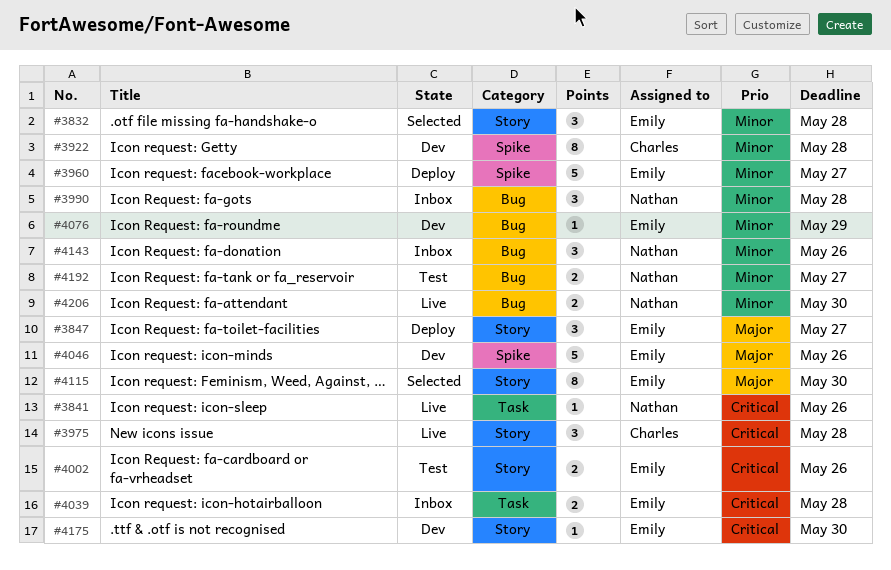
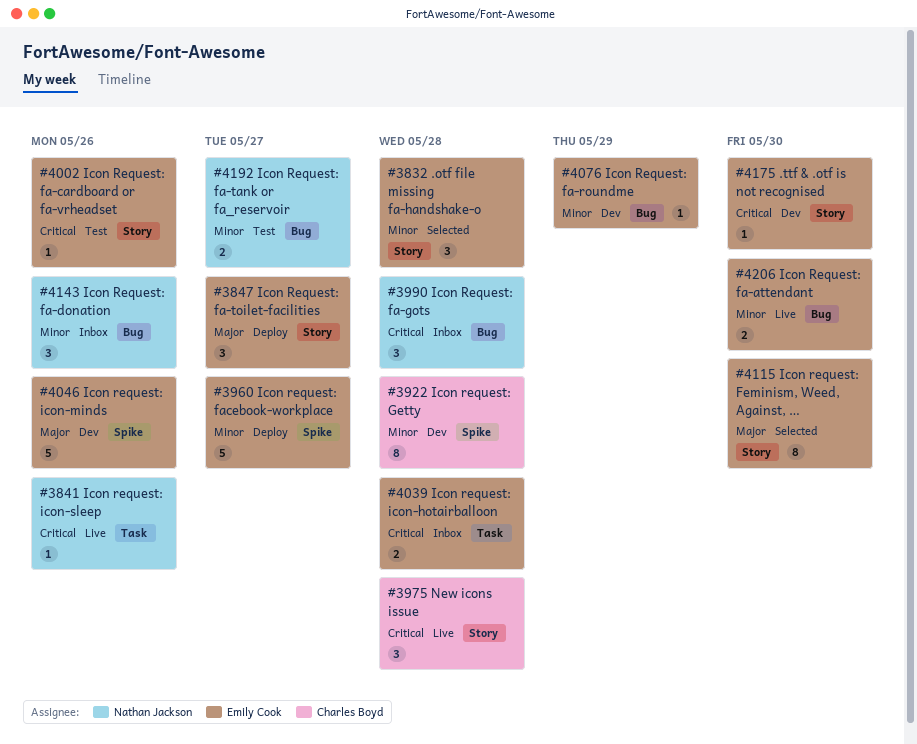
#3990, priority: Minor -> Critical
#4002, estimate: 2 -> 1
#4206, owner: Nathan Jackson -> Emily Cook

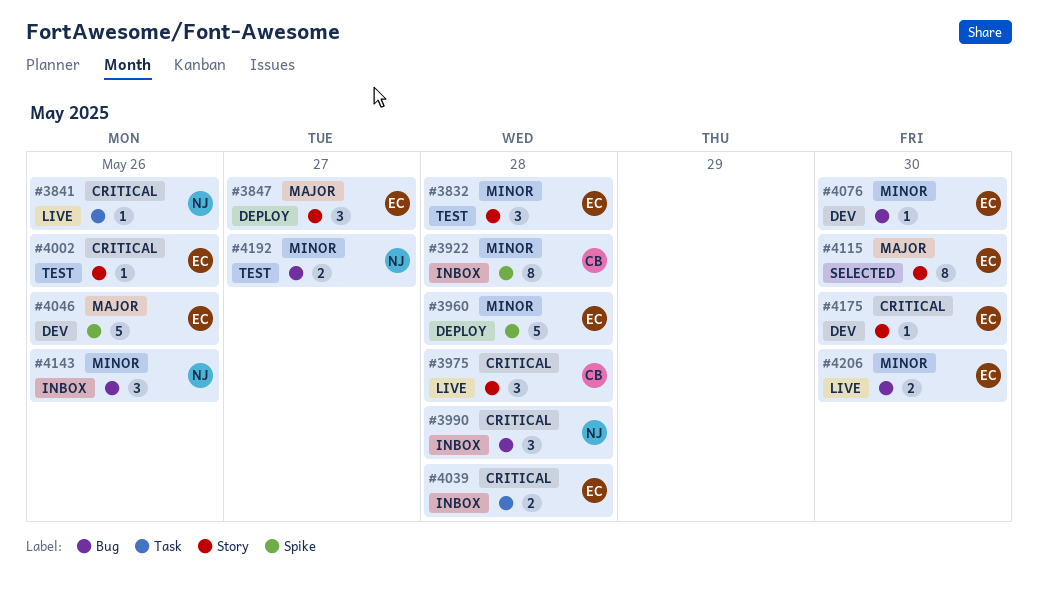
#3832, status: Selected -> Test
#3922, status: Dev -> Inbox
#3960, due: May 27 -> May 28
#4076, due: May 29 -> May 30

